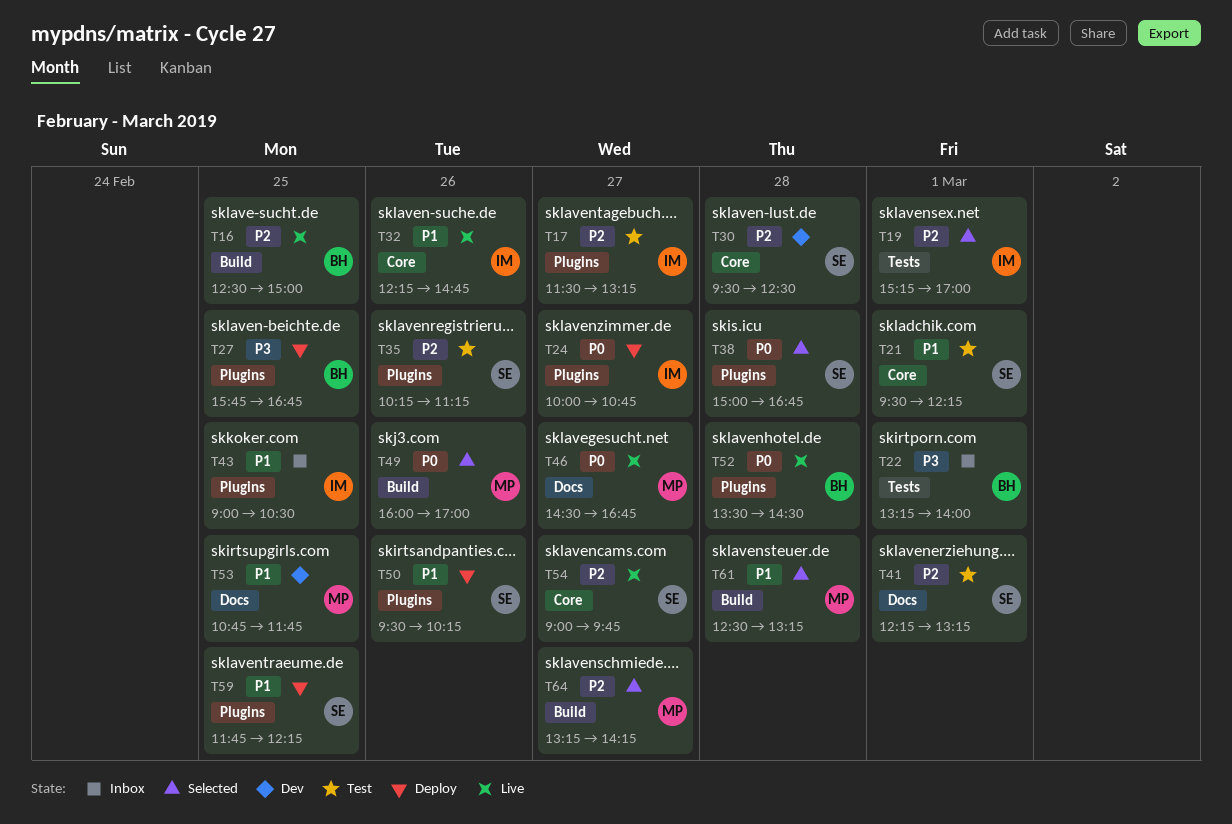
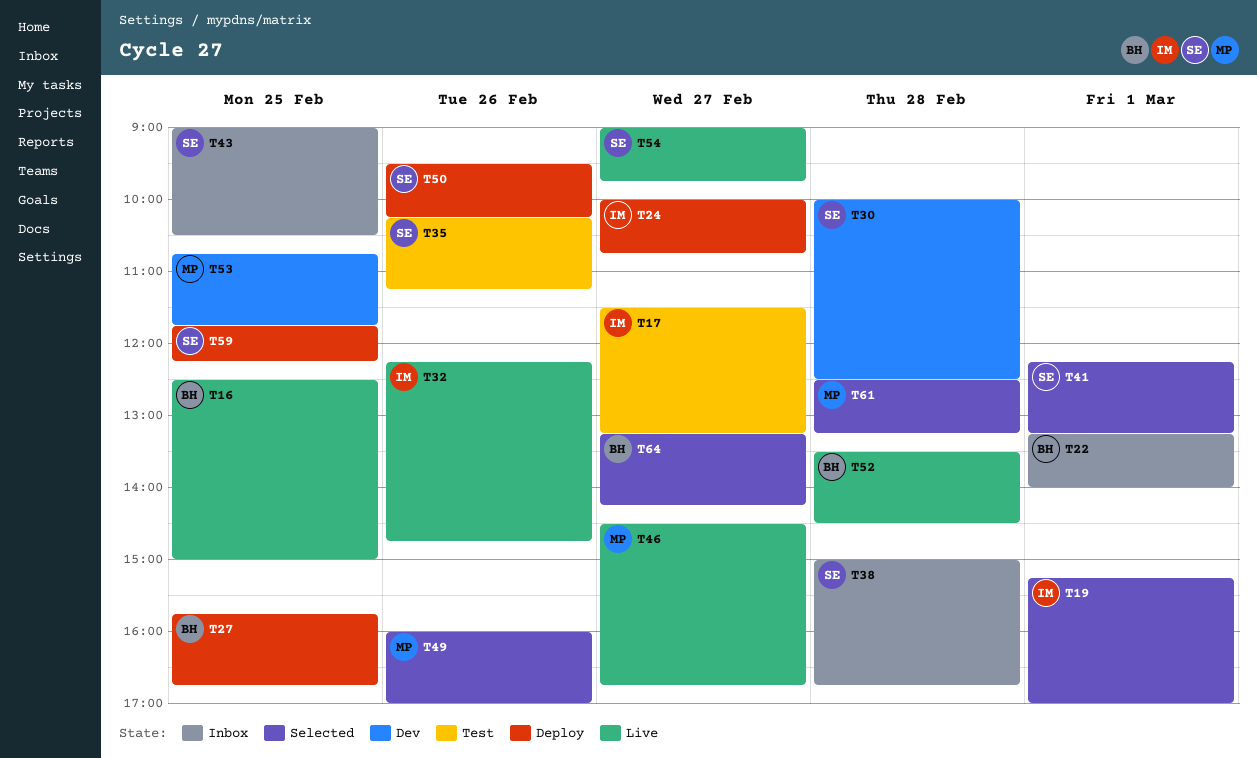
T21: present -> none
T30, begins: 09:30 -> 10:00
T38, status: Selected -> Inbox
T41, status: Test -> Selected
T43, owner: IM -> SE
T64, owner: MP -> BH

